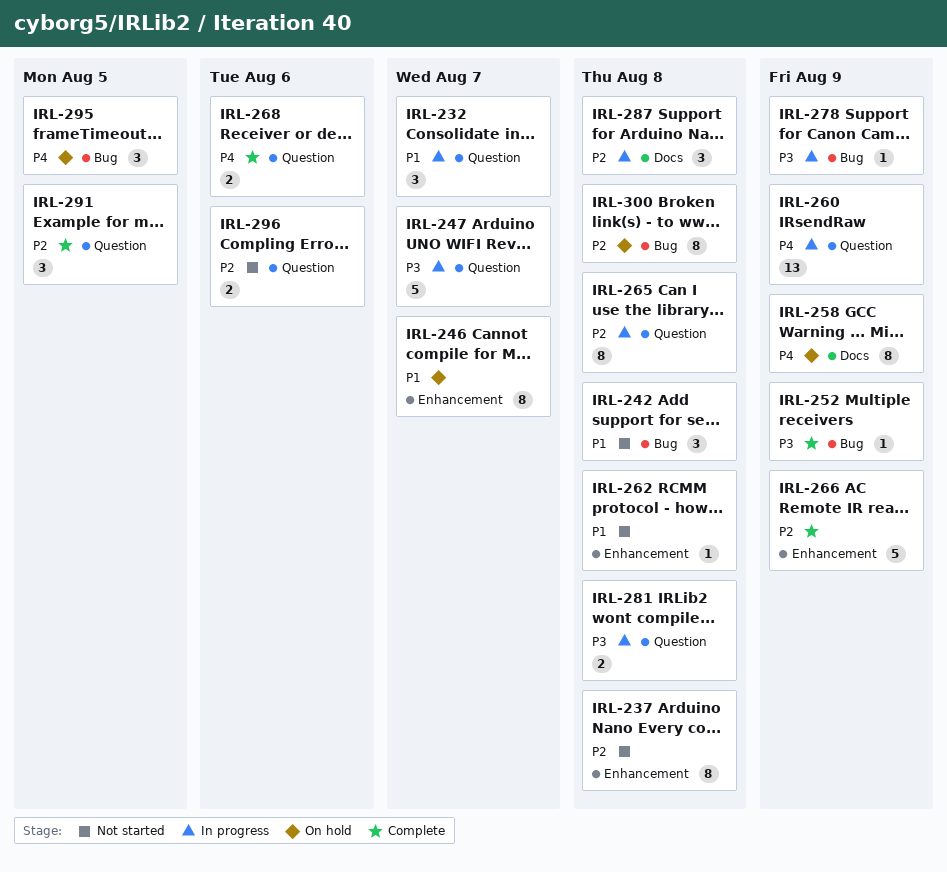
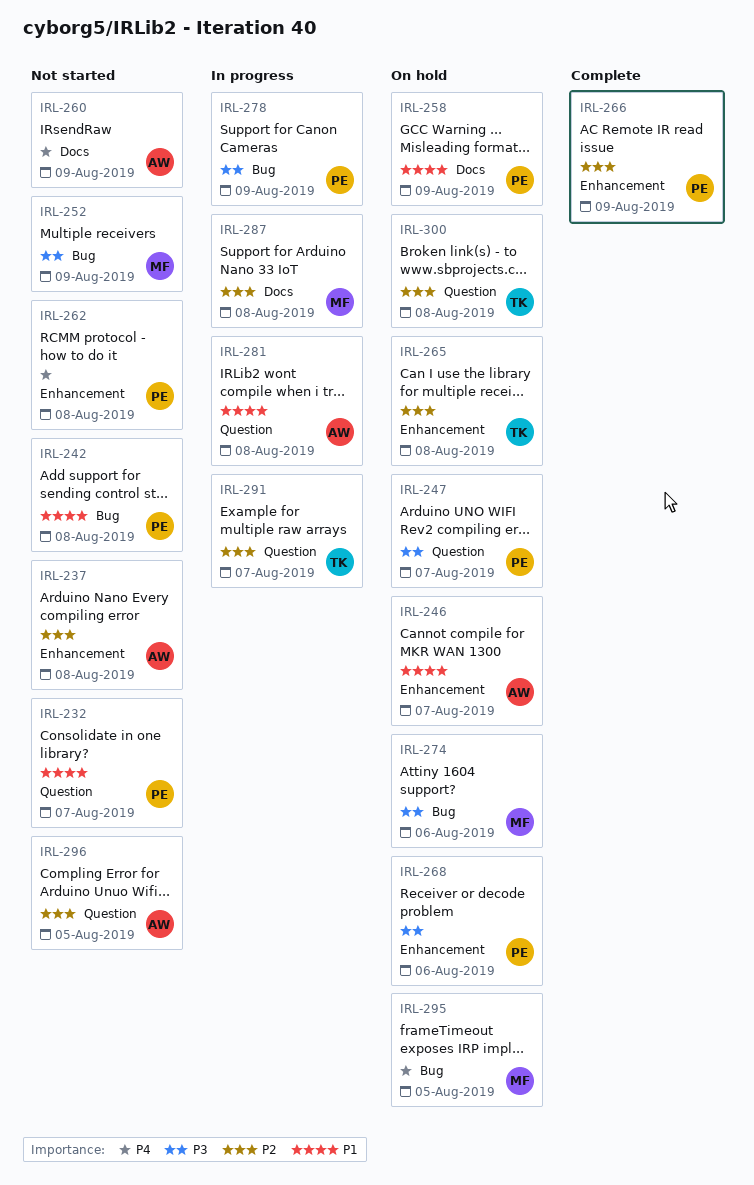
IRL-232, status: In progress -> Not started
IRL-247, status: In progress -> On hold
IRL-252, status: Complete -> Not started
IRL-258, priority: P4 -> P1
IRL-260, status: In progress -> Not started
IRL-260, label: Question -> Docs
IRL-262, priority: P1 -> P4
IRL-265, status: In progress -> On hold
IRL-265, label: Question -> Enhancement
IRL-268, status: Complete -> On hold
IRL-268, priority: P4 -> P3
IRL-268, label: Question -> Enhancement
IRL-274: none -> present
IRL-281, priority: P3 -> P1
IRL-291, status: Complete -> In progress
IRL-291, due: Aug 5 -> Aug 7
IRL-296, due: Aug 6 -> Aug 5
IRL-300, label: Bug -> Question

